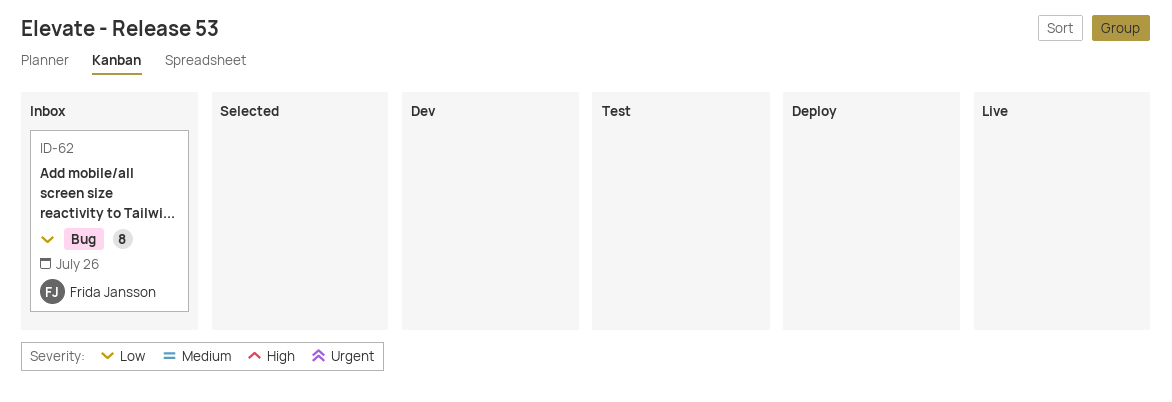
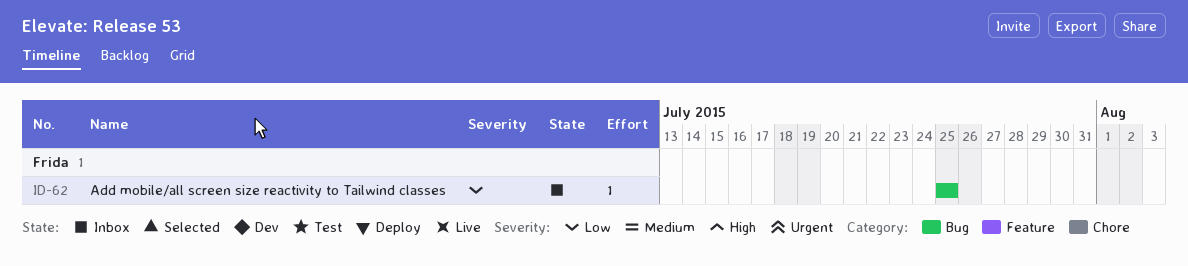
ID-62, estimate: 8 -> 1
ID-62, due: Jul 26 -> Jul 25

